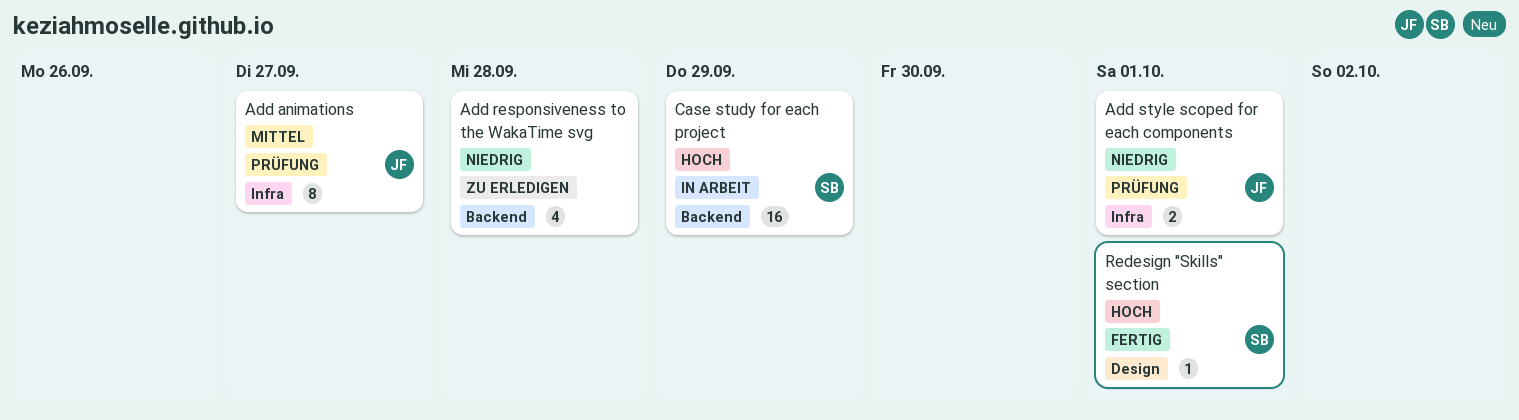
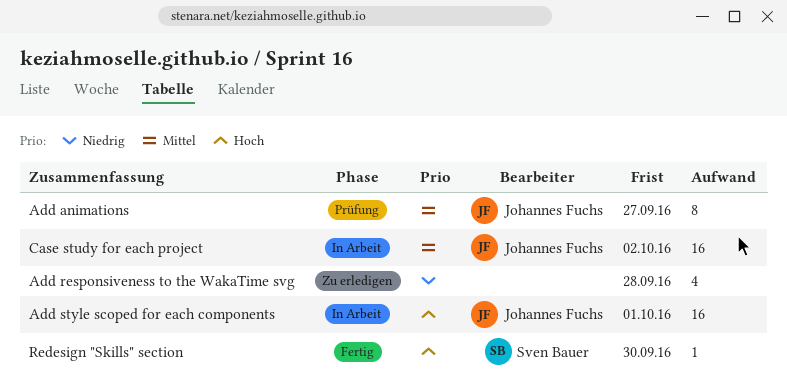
Add style scoped for each components, status: Prüfung -> In Arbeit
Add style scoped for each components, priority: Niedrig -> Hoch
Add style scoped for each components, estimate: 2 -> 16
Case study for each project, owner: Sven Bauer -> Johannes Fuchs
Case study for each project, priority: Hoch -> Mittel
Case study for each project, due: Sep 29 -> Oct 2
Redesign "Skills" section, due: Oct 1 -> Sep 30

